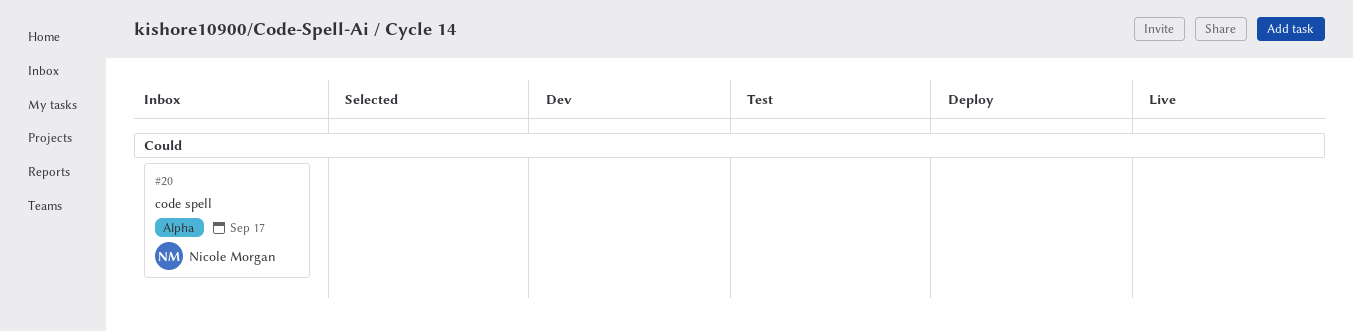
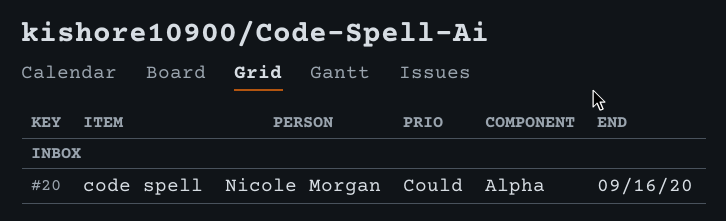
#20, due: Sep 17 -> Sep 16

